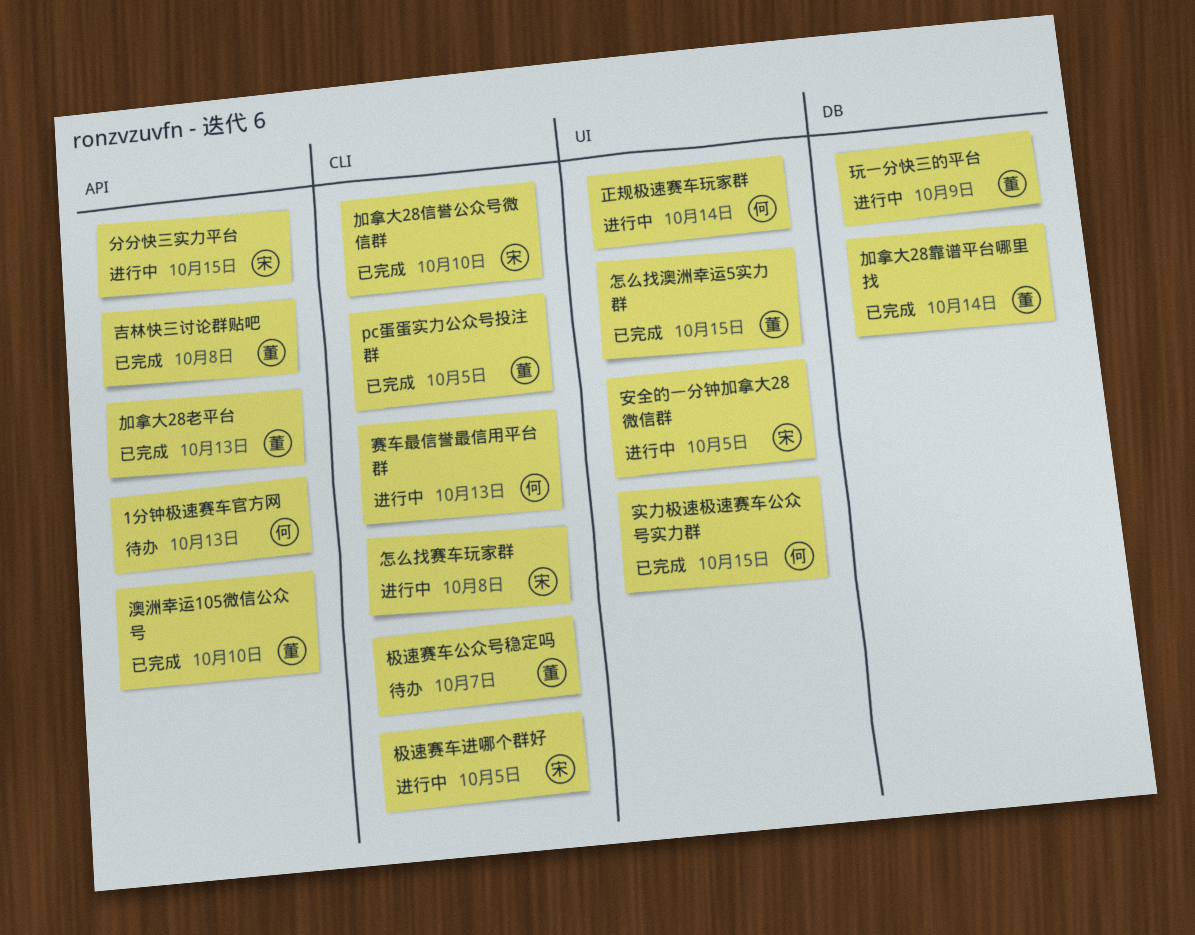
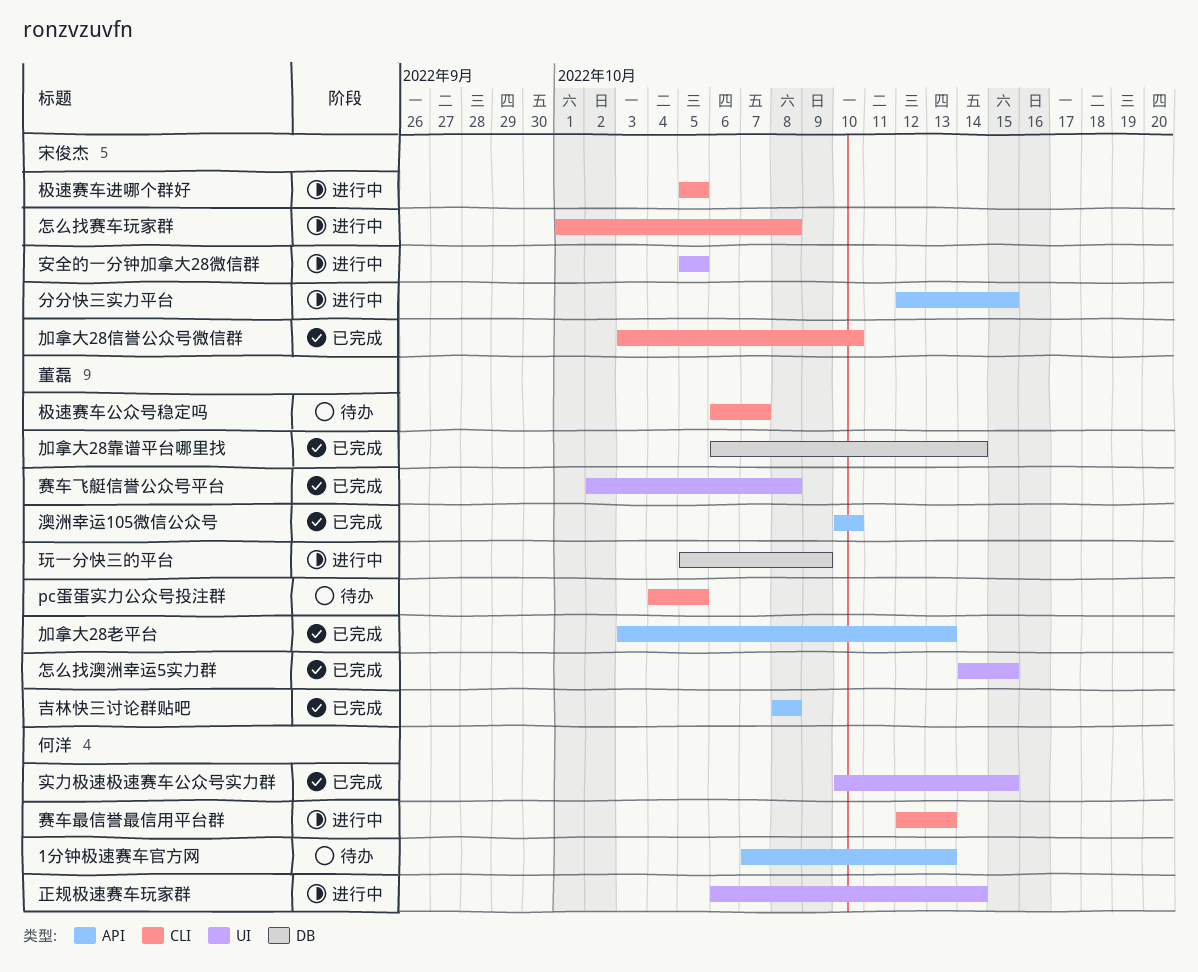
pc蛋蛋实力公众号投注群, status: 已完成 -> 待办
赛车飞艇信誉公众号平台: none -> present

